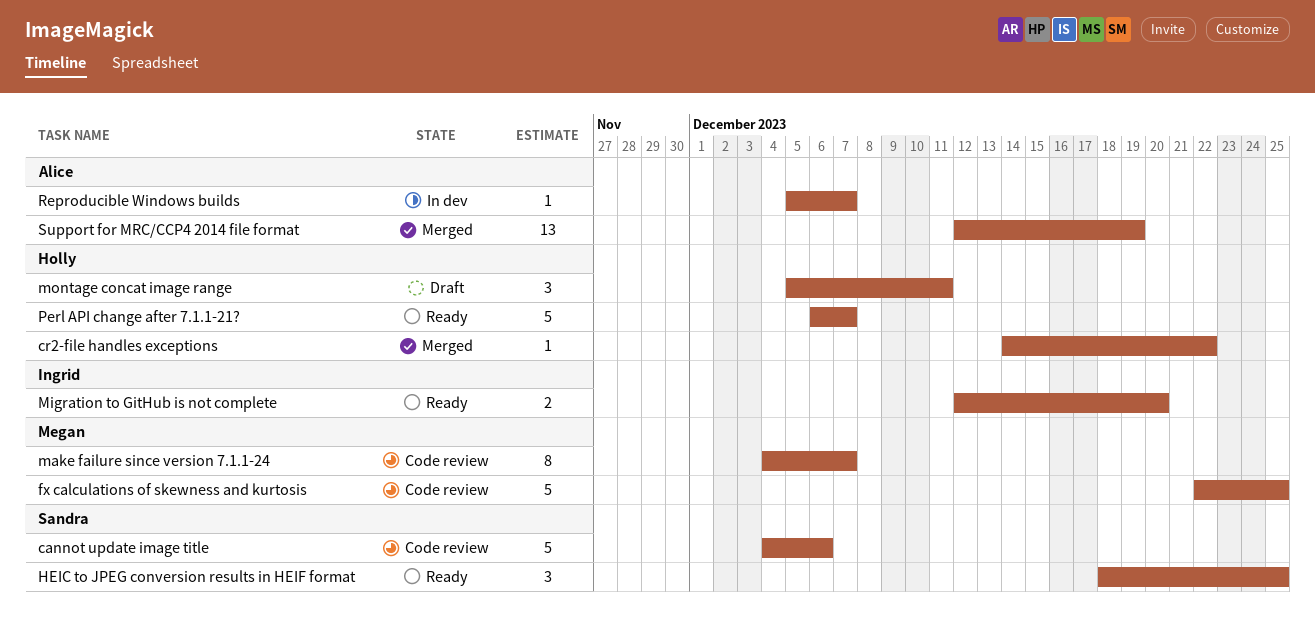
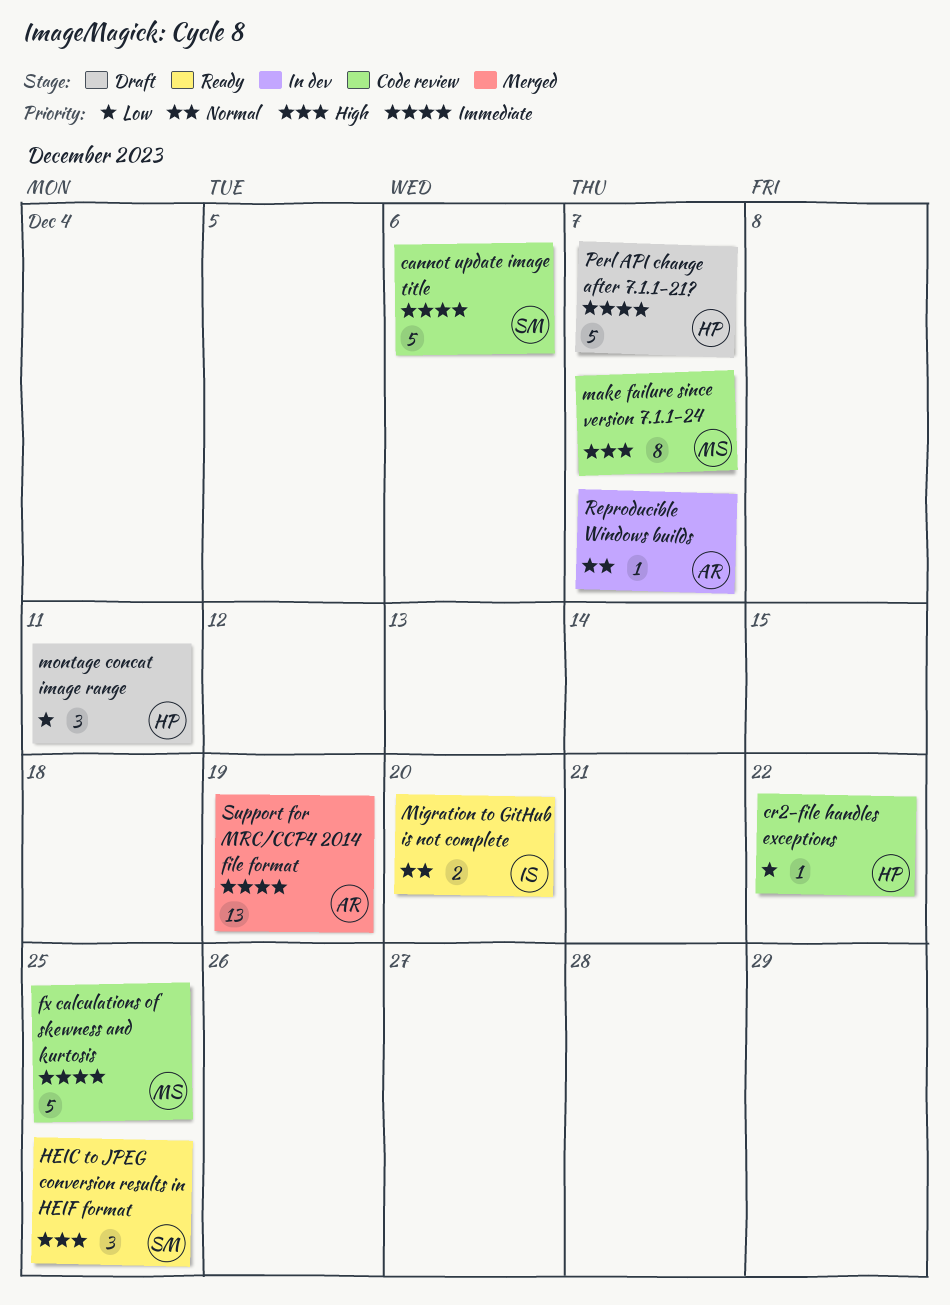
cr2-file handles exceptions, status: Merged -> Code review
Perl API change after 7.1.1-21?, status: Ready -> Draft

